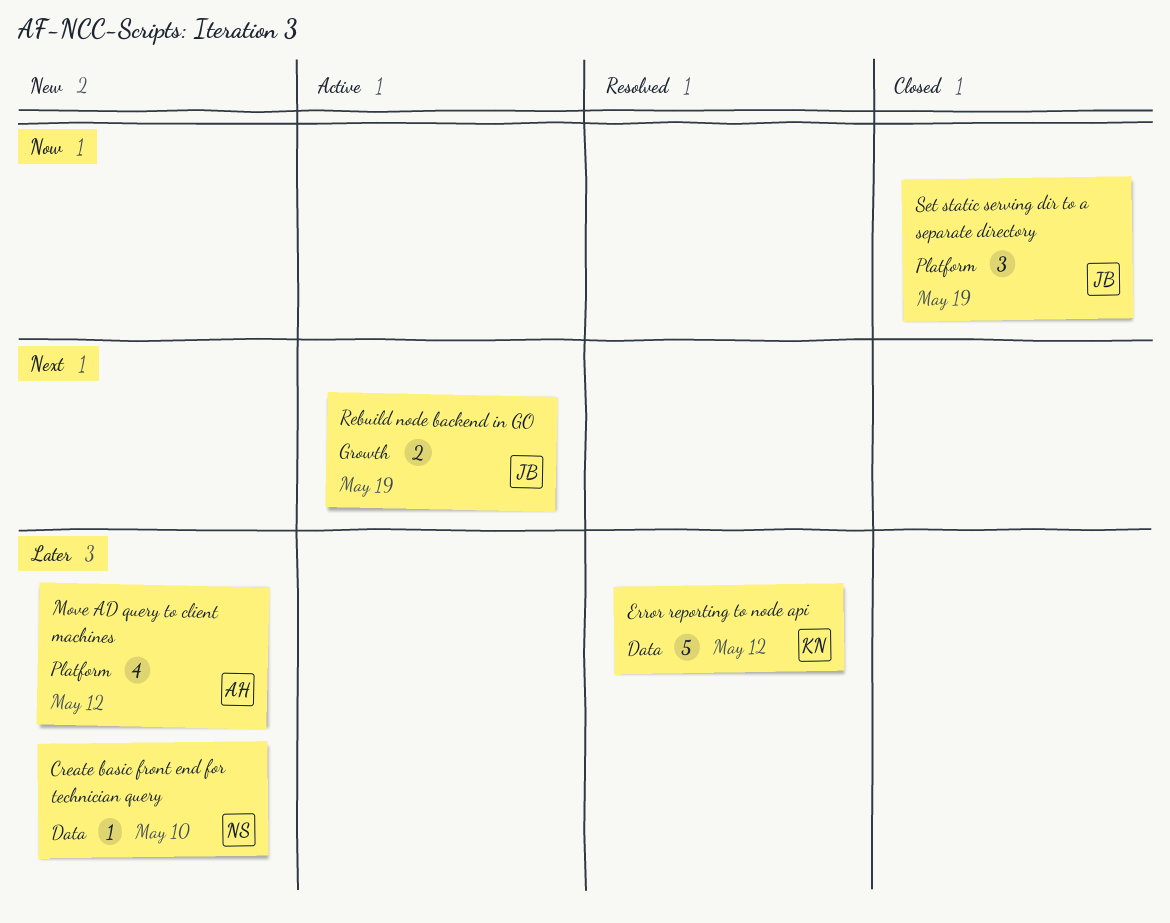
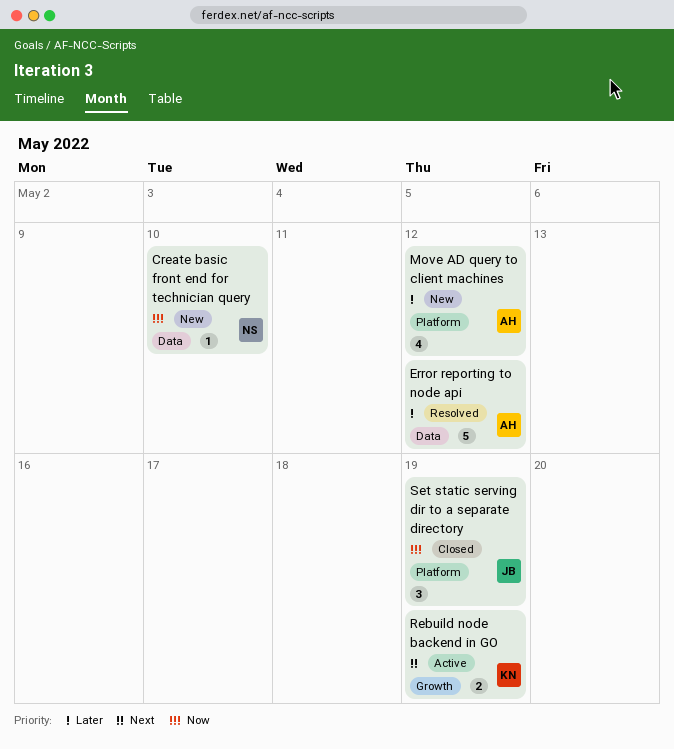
Create basic front end for technician query, priority: Later -> Now
Error reporting to node api, owner: KN -> AH
Rebuild node backend in GO, owner: JB -> KN

